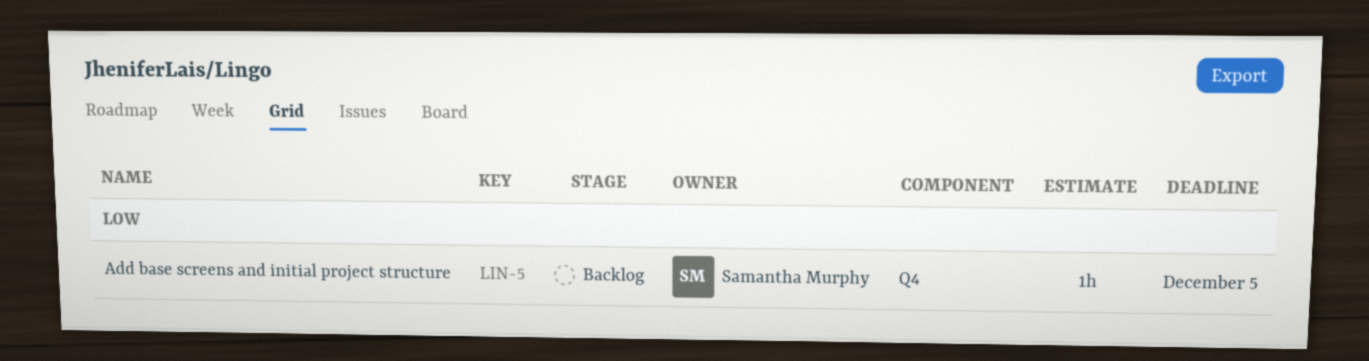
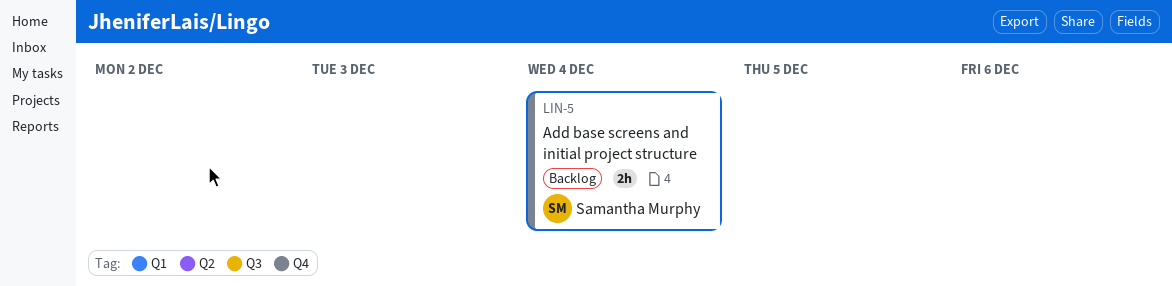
LIN-5, estimate: 1h -> 2h
LIN-5, due: Dec 5 -> Dec 4

